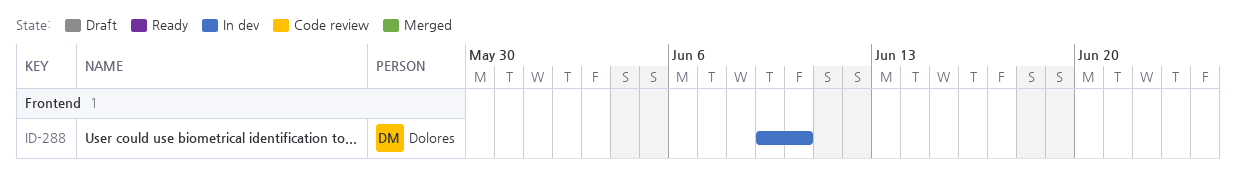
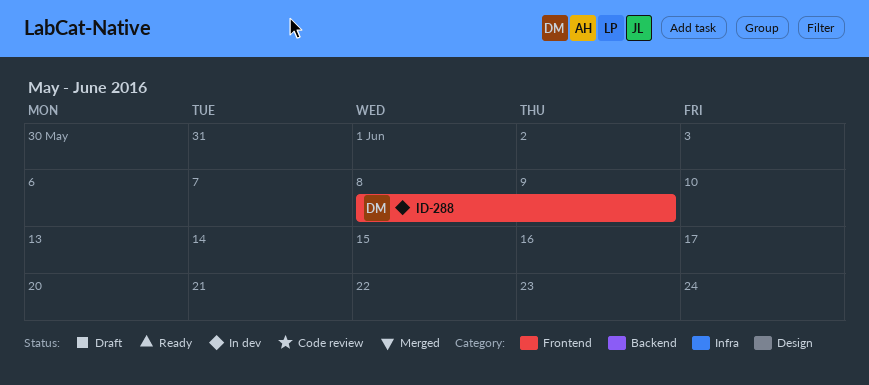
ID-288, start: Jun 9 -> Jun 8
ID-288, due: Jun 10 -> Jun 9

